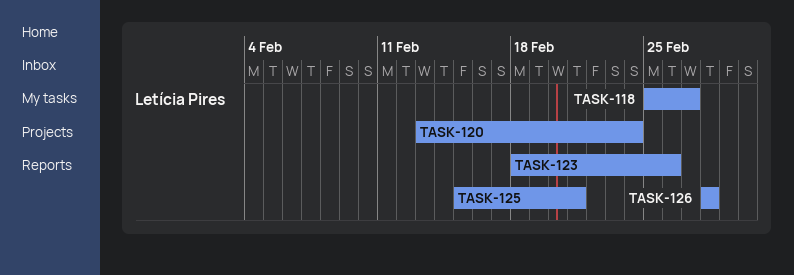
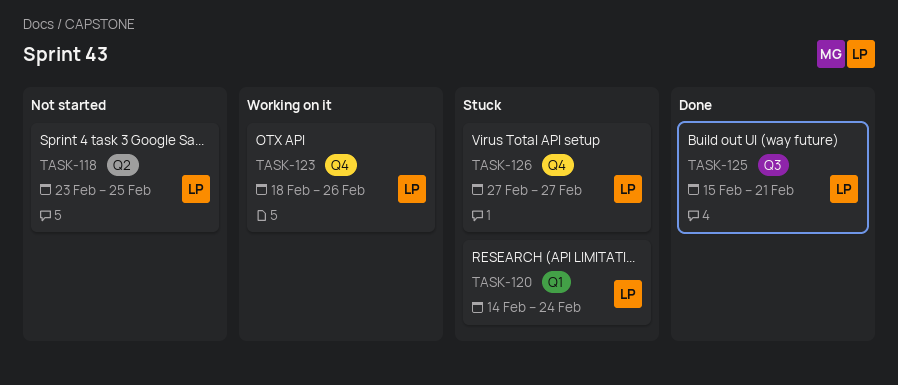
TASK-118, start: Feb 25 -> Feb 23
TASK-118, due: Feb 27 -> Feb 25
TASK-120, start: Feb 13 -> Feb 14
TASK-126, start: Feb 28 -> Feb 27
TASK-126, due: Feb 28 -> Feb 27

